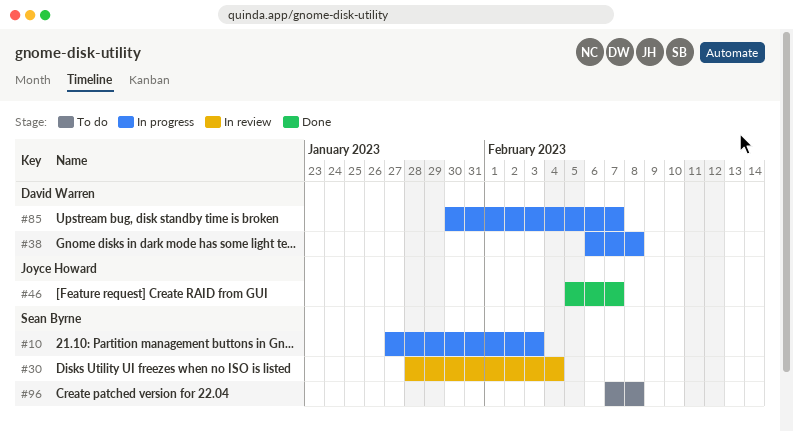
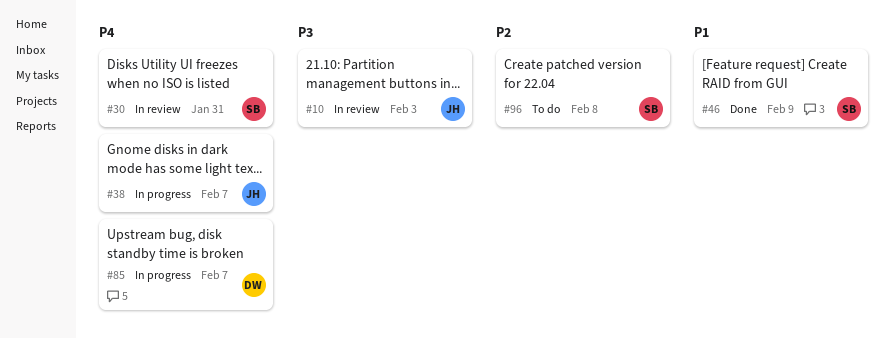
#10, status: In progress -> In review
#10, owner: Sean Byrne -> Joyce Howard
#30, due: Feb 4 -> Jan 31
#38, owner: David Warren -> Joyce Howard
#38, due: Feb 8 -> Feb 7
#46, owner: Joyce Howard -> Sean Byrne
#46, due: Feb 7 -> Feb 9

